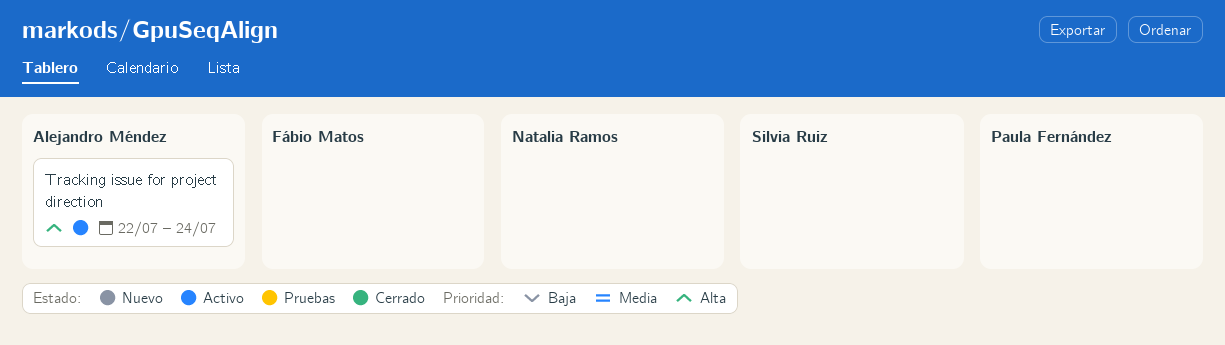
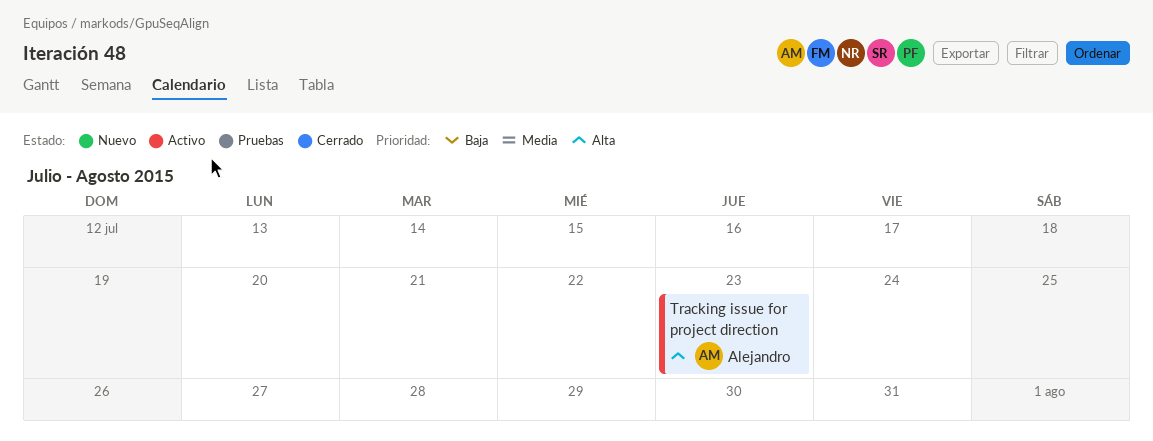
Tracking issue for project direction, due: Jul 24 -> Jul 23

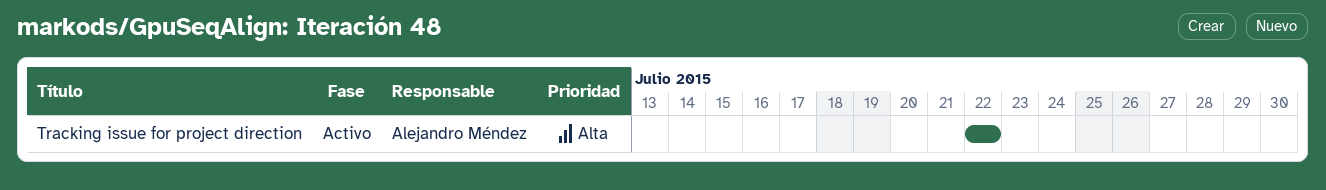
Tracking issue for project direction, due: Jul 23 -> Jul 22

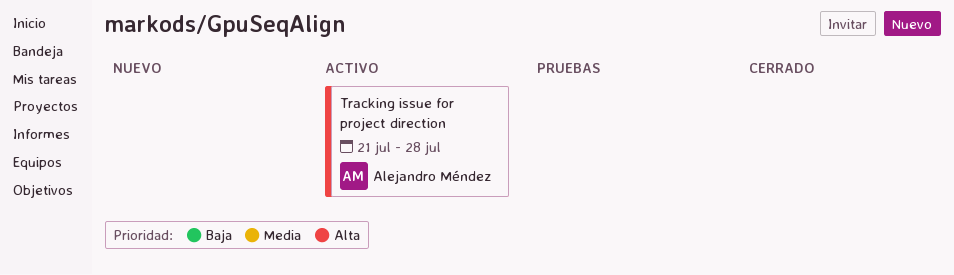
Tracking issue for project direction, start: Jul 22 -> Jul 21
Tracking issue for project direction, due: Jul 22 -> Jul 28

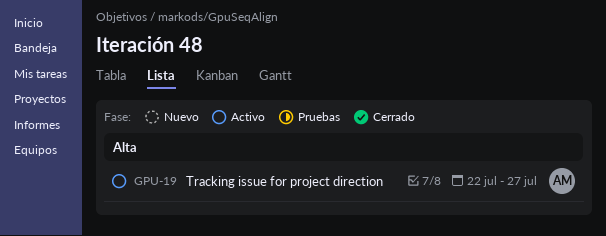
Tracking issue for project direction, start: Jul 21 -> Jul 22
Tracking issue for project direction, due: Jul 28 -> Jul 27

